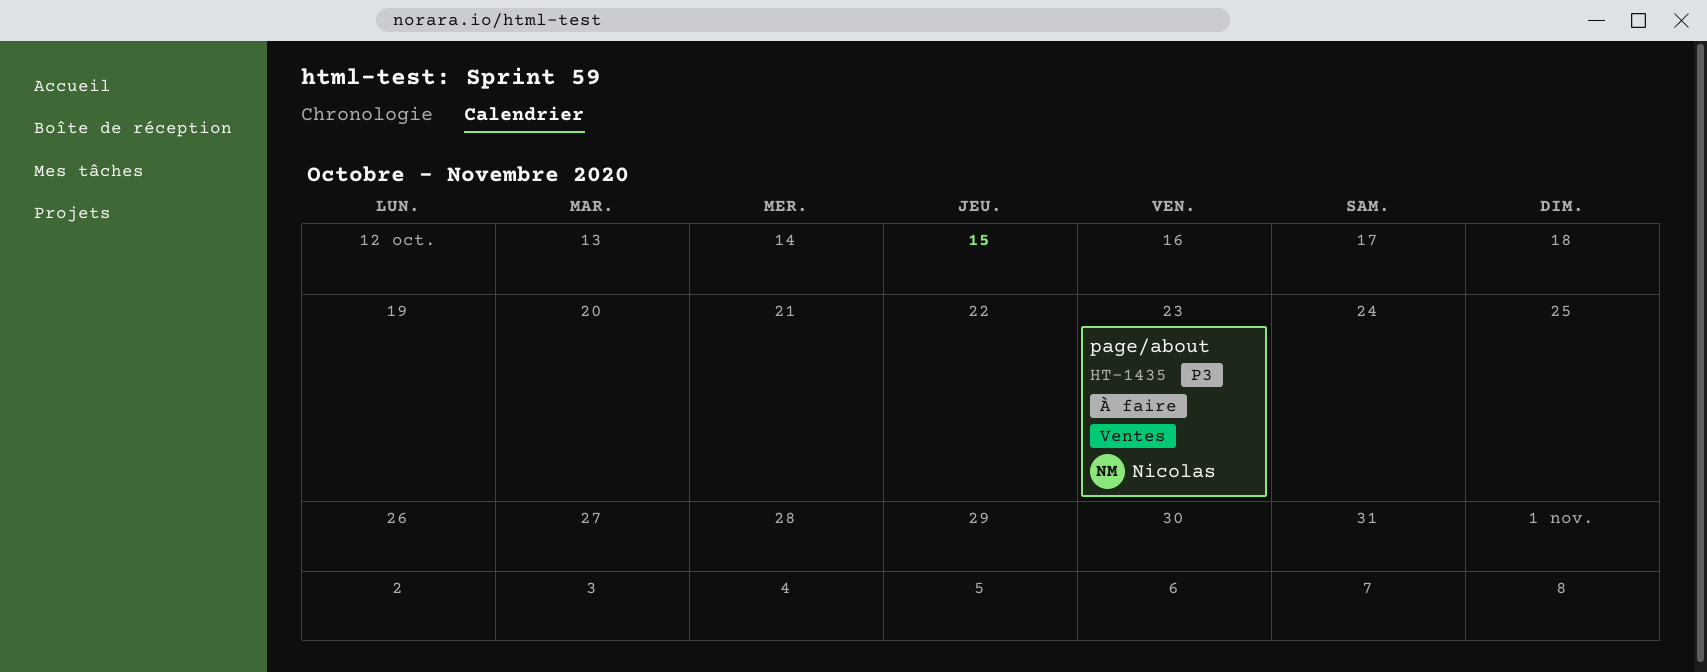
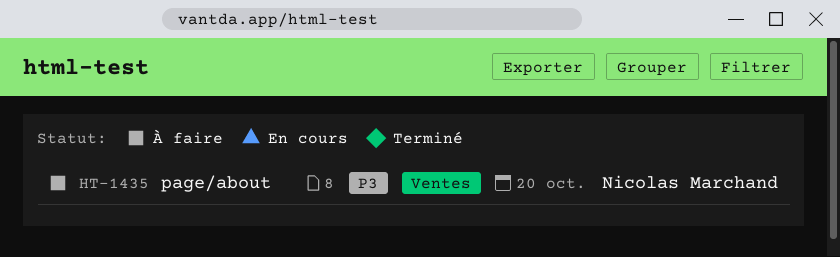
HT-1435, due: Oct 23 -> Oct 20

